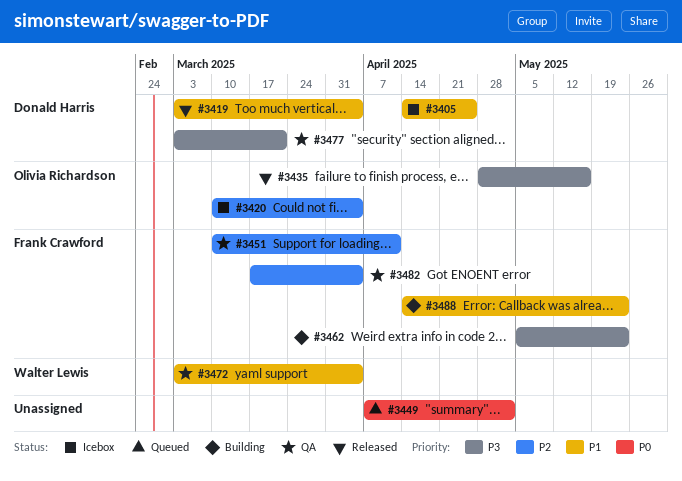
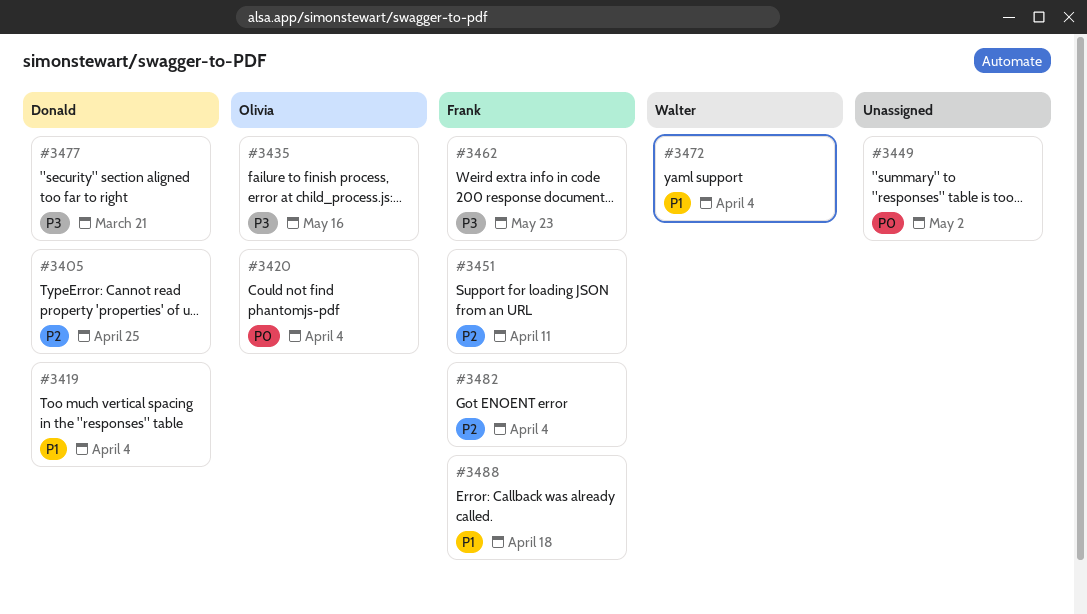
#3405, priority: P1 -> P2
#3420, priority: P2 -> P0
#3488, due: May 23 -> Apr 18

